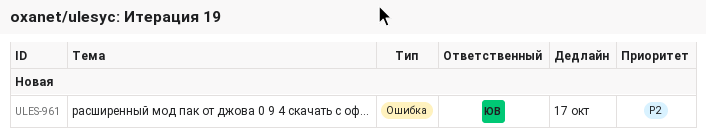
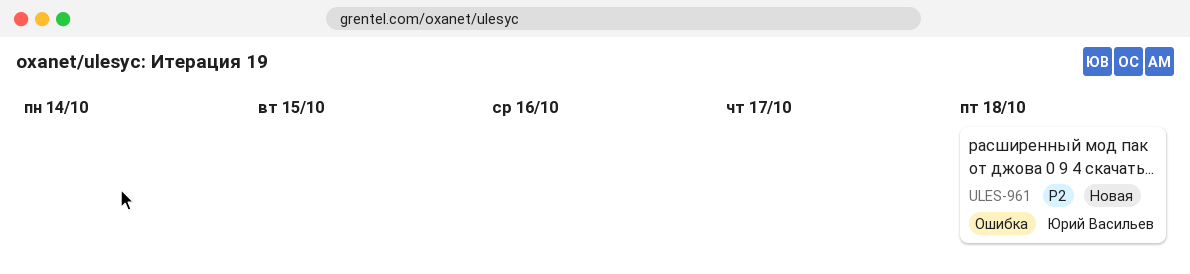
ULES-961, due: Oct 17 -> Oct 18

